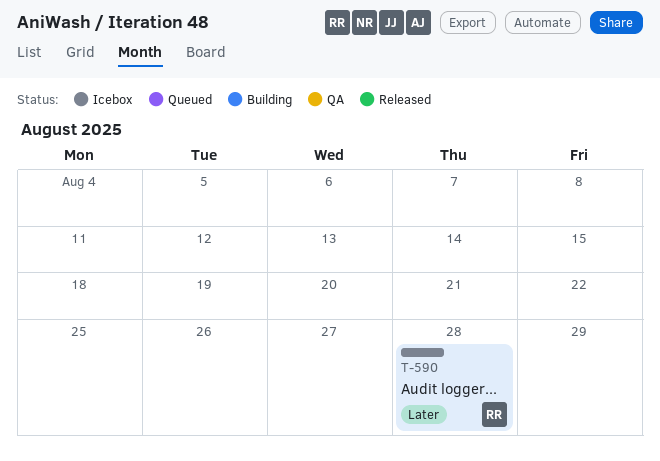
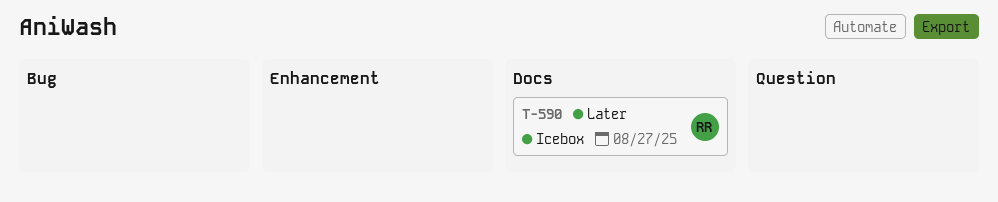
T-590, due: Aug 28 -> Aug 27

